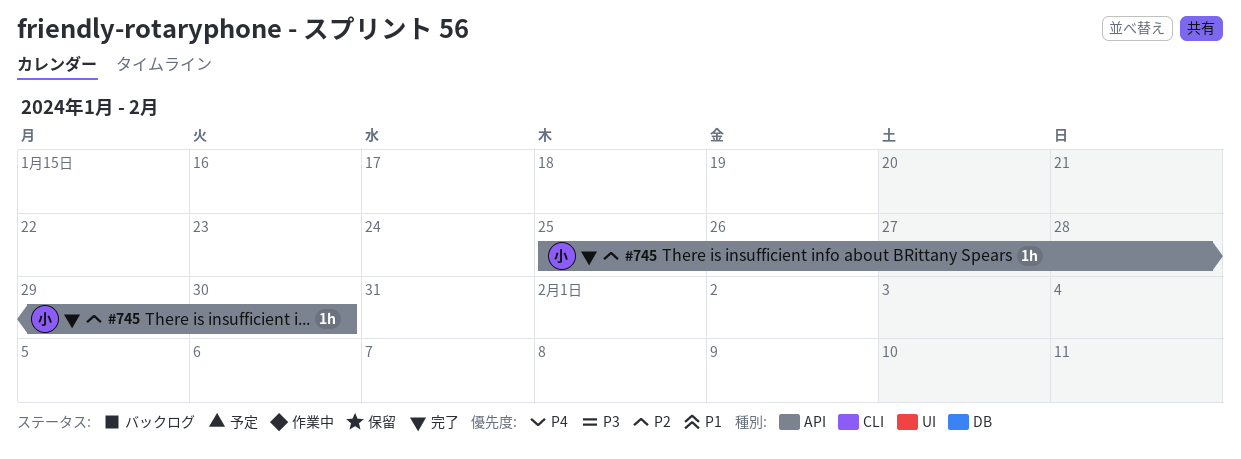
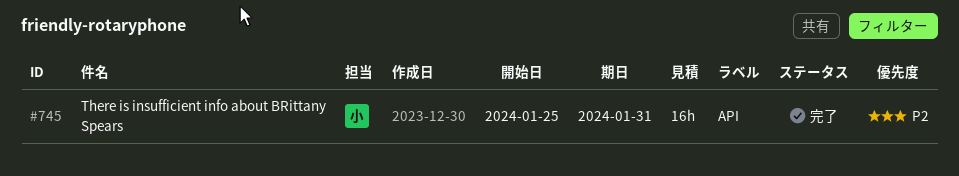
#745, estimate: 1h -> 16h
#745, due: Jan 30 -> Jan 31

